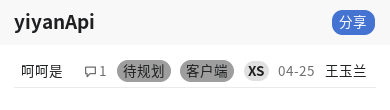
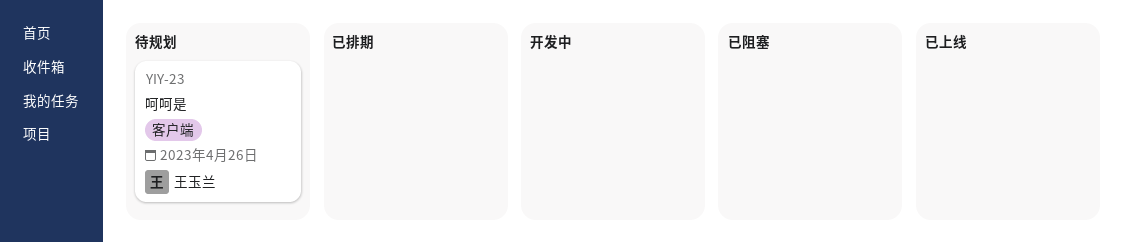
呵呵是, due: Apr 25 -> Apr 26

